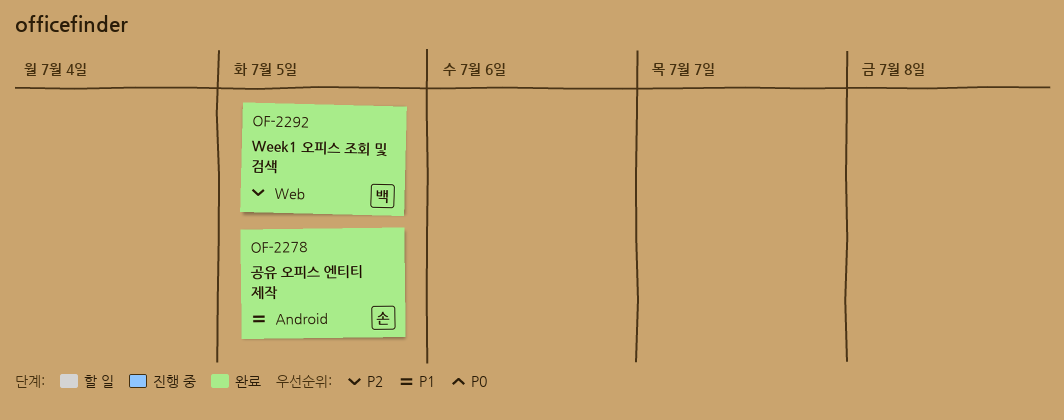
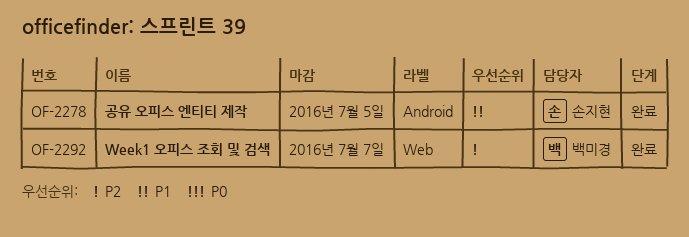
OF-2292, due: Jul 5 -> Jul 7

